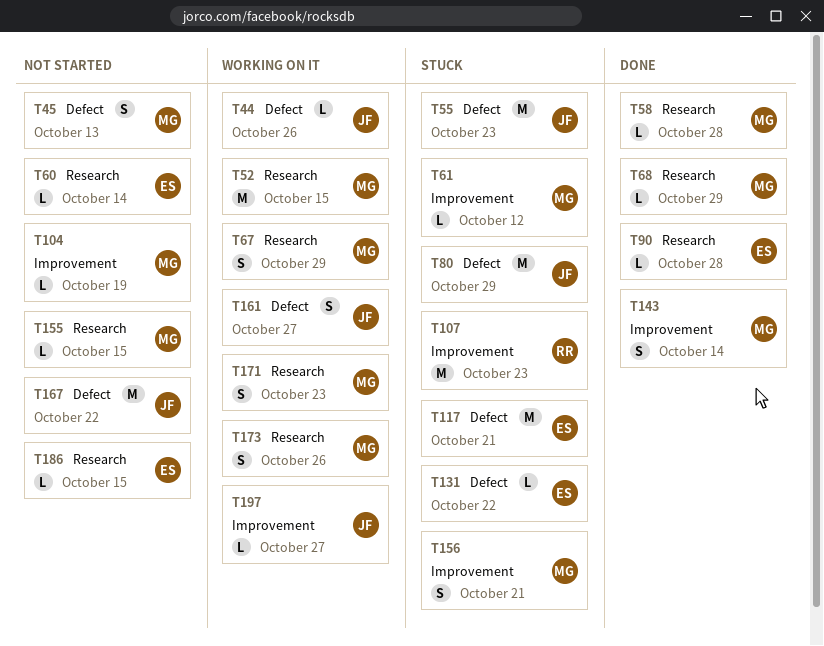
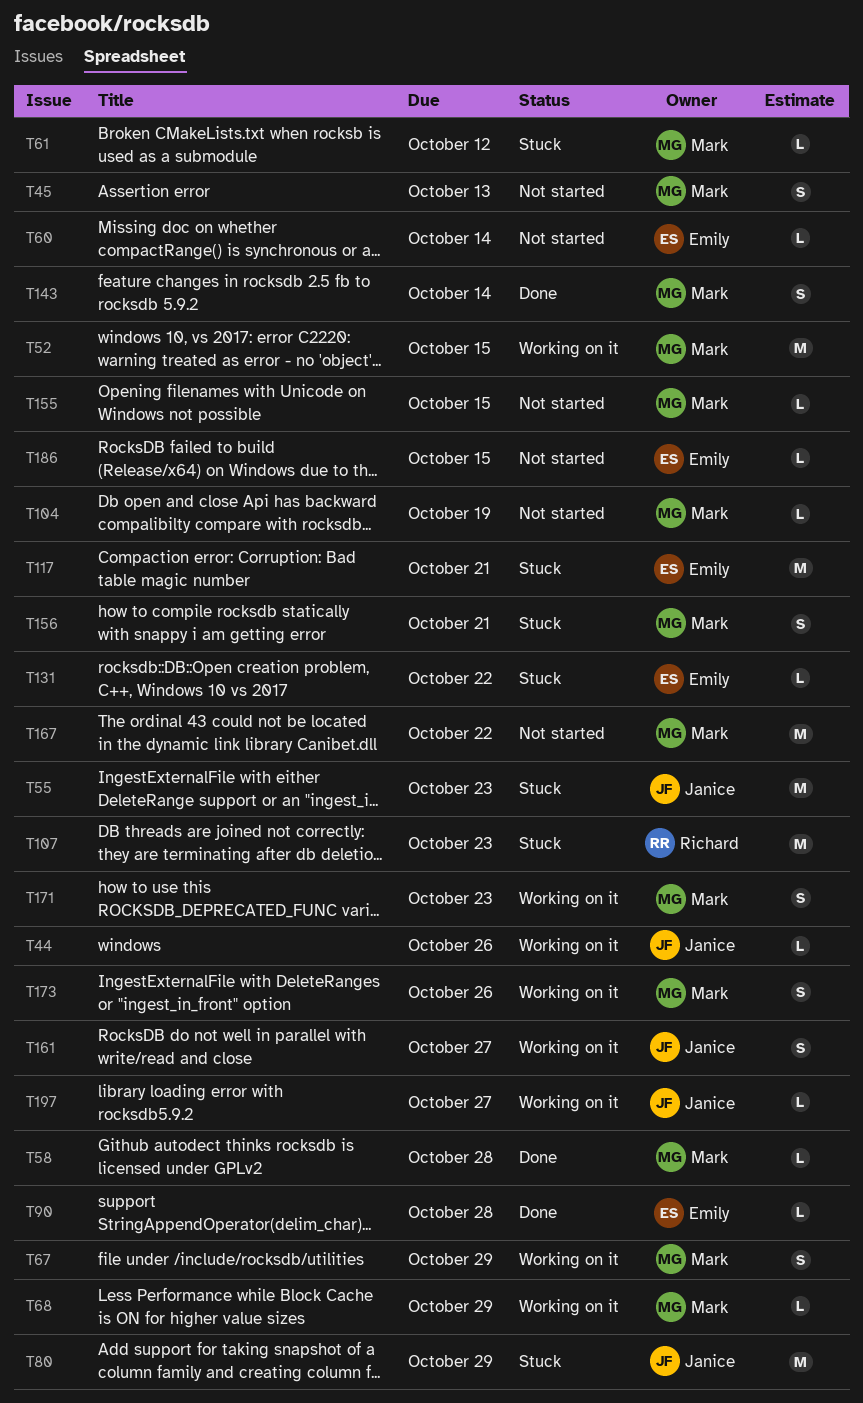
T68, status: Done -> Working on it
T167, owner: Janice -> Mark

